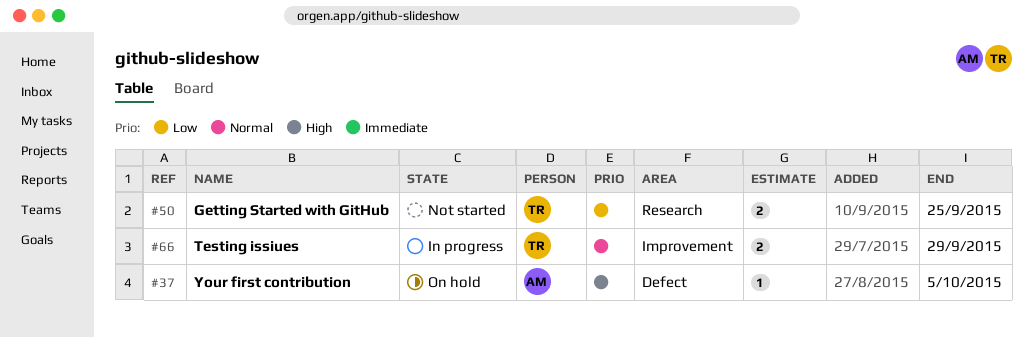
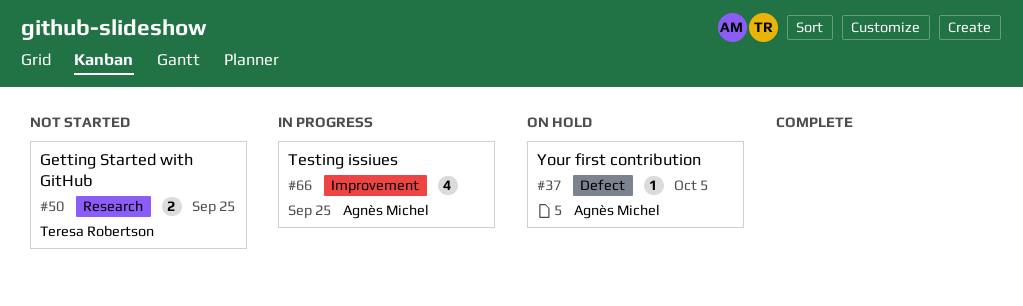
#66, owner: Teresa Robertson -> Agnès Michel
#66, estimate: 2 -> 4
#66, due: Sep 29 -> Sep 25

